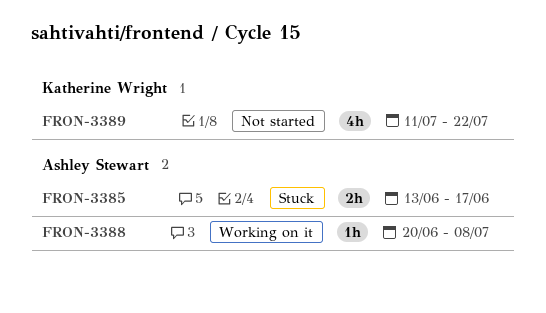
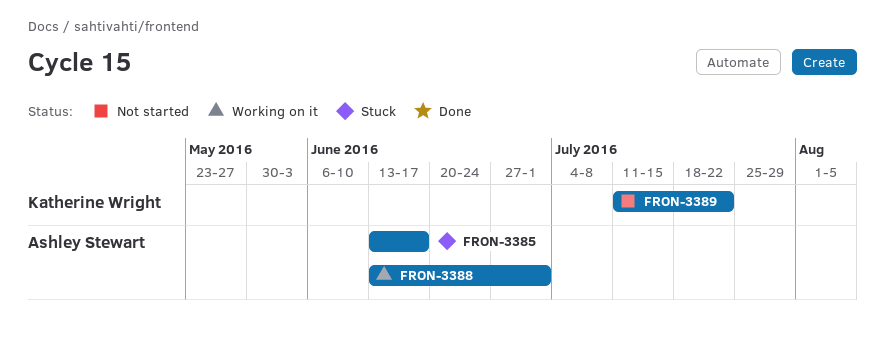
FRON-3388, start: Jun 20 -> Jun 13
FRON-3388, due: Jul 8 -> Jul 1

